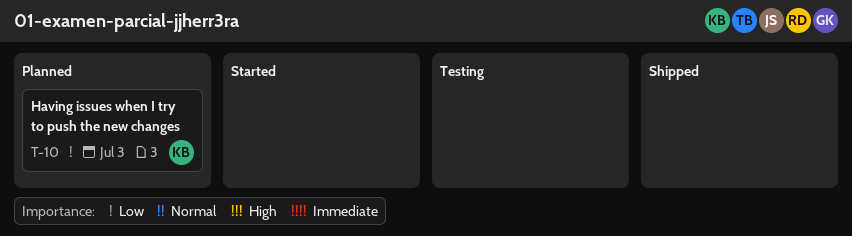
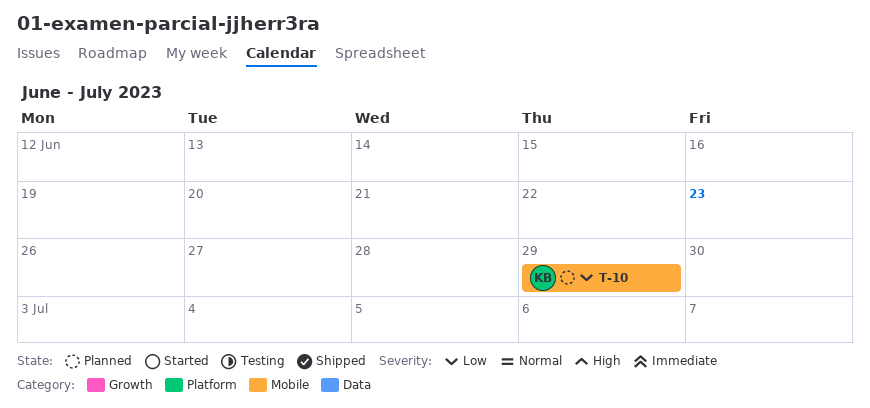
T-10, due: Jul 3 -> Jun 29

